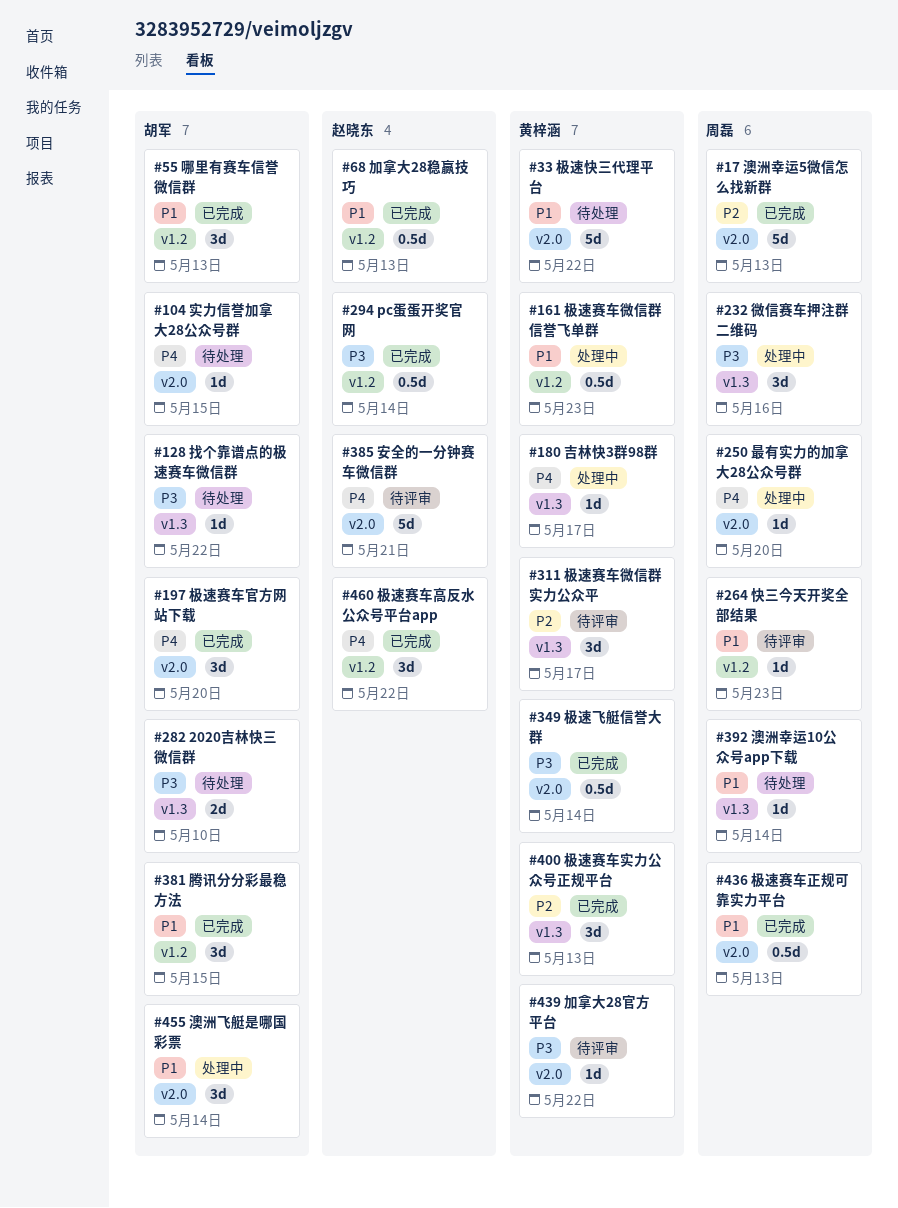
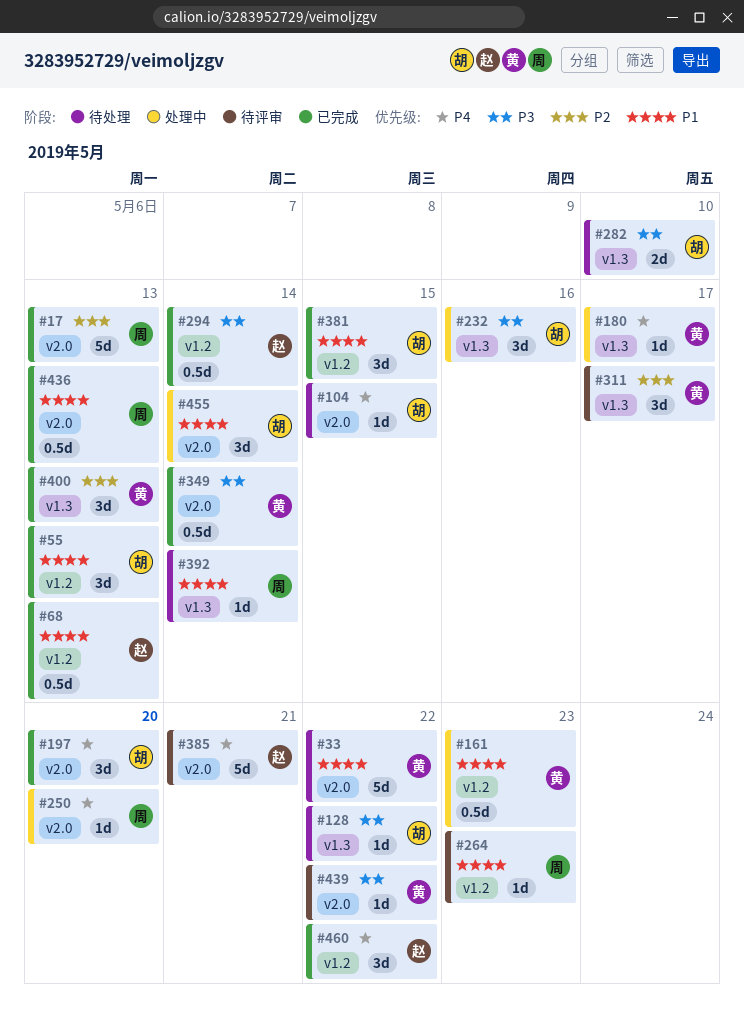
#232, owner: 周磊 -> 胡军

